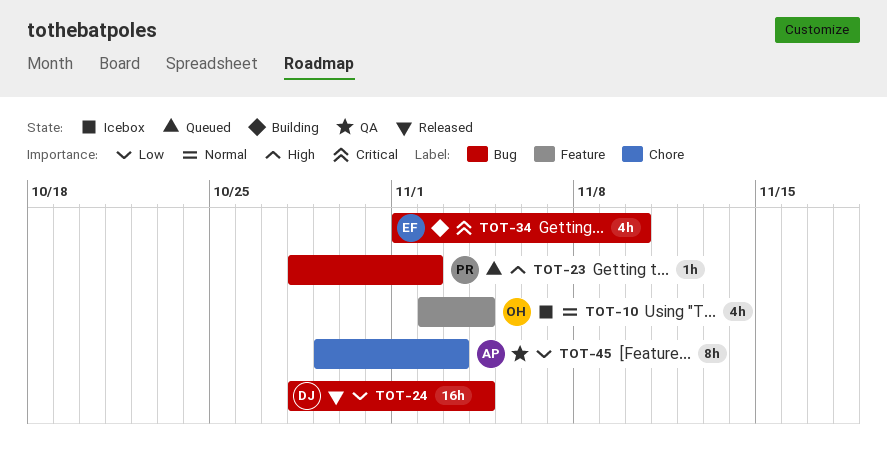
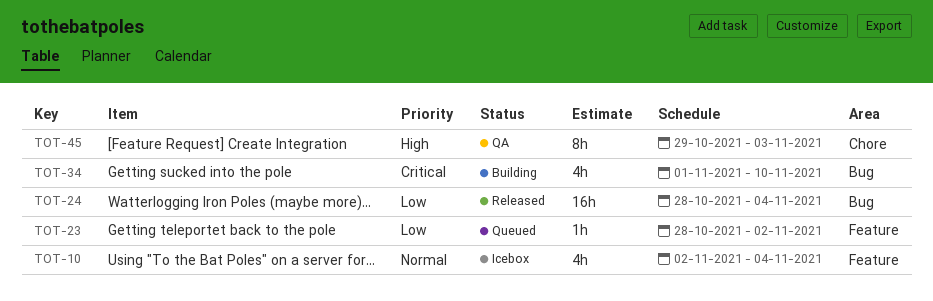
TOT-23, priority: High -> Low
TOT-23, label: Bug -> Feature
TOT-45, priority: Low -> High

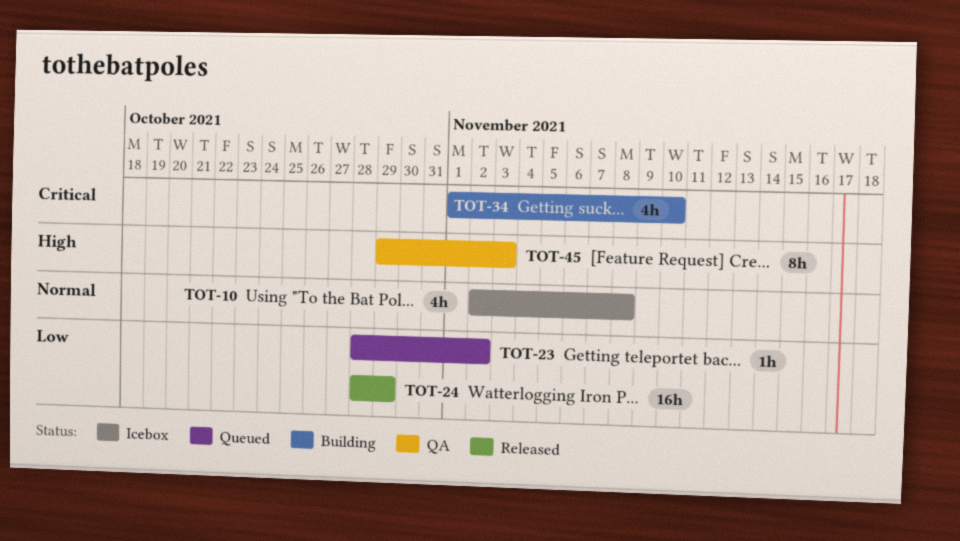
TOT-10, due: Nov 4 -> Nov 8
TOT-24, due: Nov 4 -> Oct 29

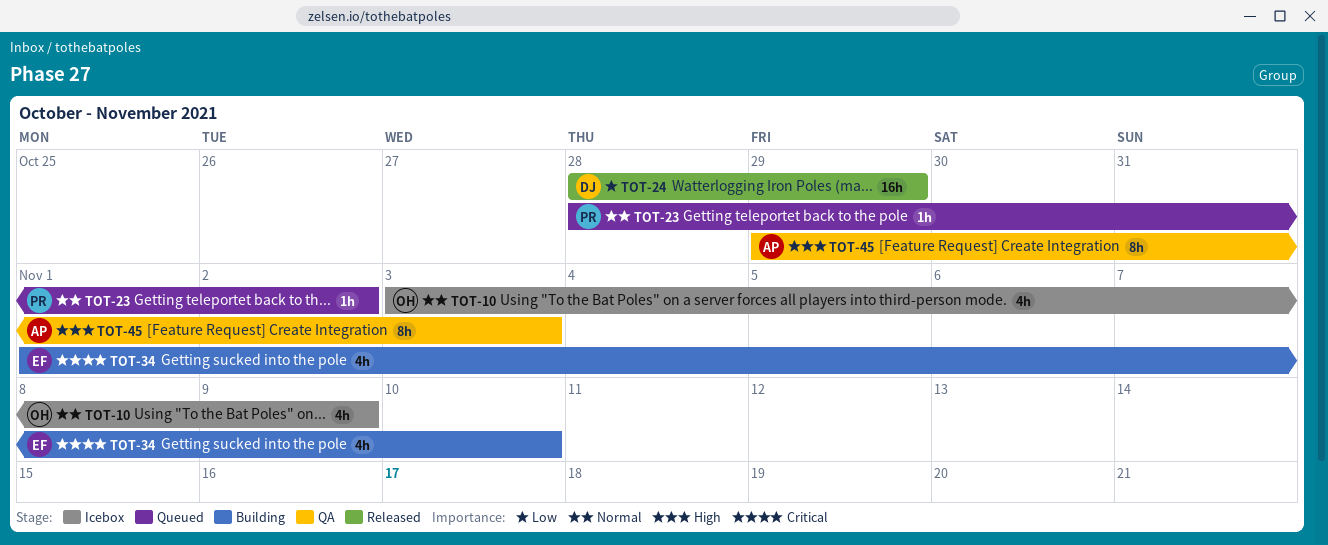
TOT-10, start: Nov 2 -> Nov 3
TOT-10, due: Nov 8 -> Nov 9
TOT-23, priority: Low -> Normal

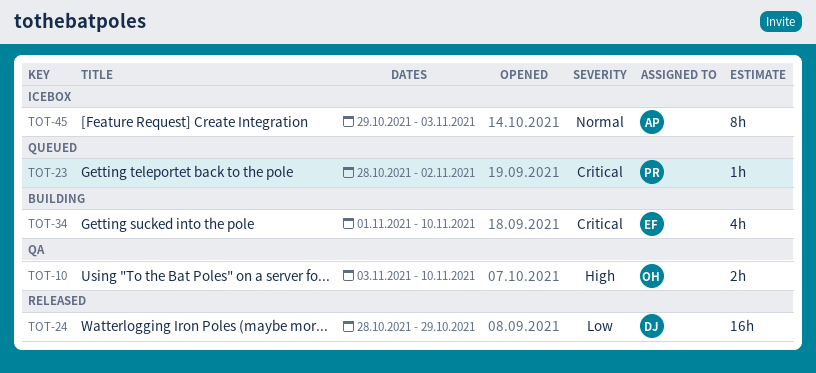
TOT-10, status: Icebox -> QA
TOT-10, priority: Normal -> High
TOT-10, estimate: 4h -> 2h
TOT-10, due: Nov 9 -> Nov 10
TOT-23, priority: Normal -> Critical
TOT-45, status: QA -> Icebox
TOT-45, priority: High -> Normal

